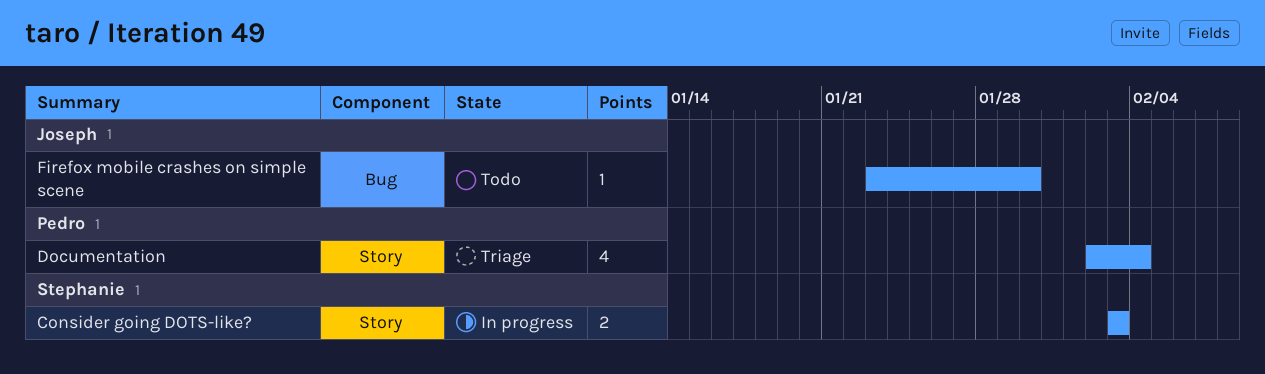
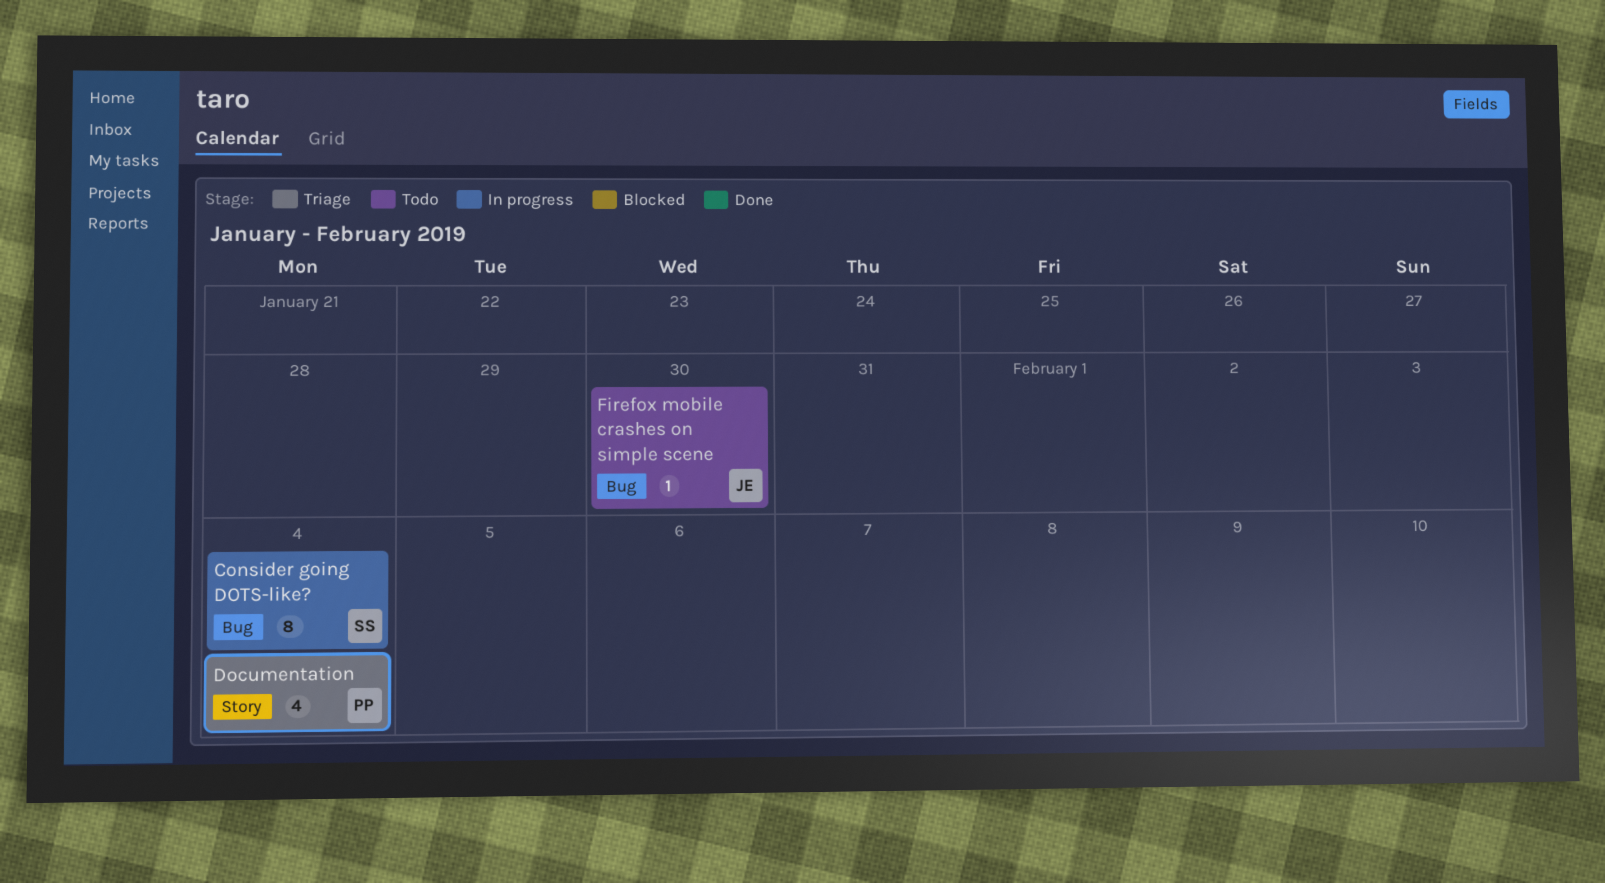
Consider going DOTS-like?, label: Story -> Bug
Consider going DOTS-like?, estimate: 2 -> 8
Consider going DOTS-like?, due: Feb 3 -> Feb 4

